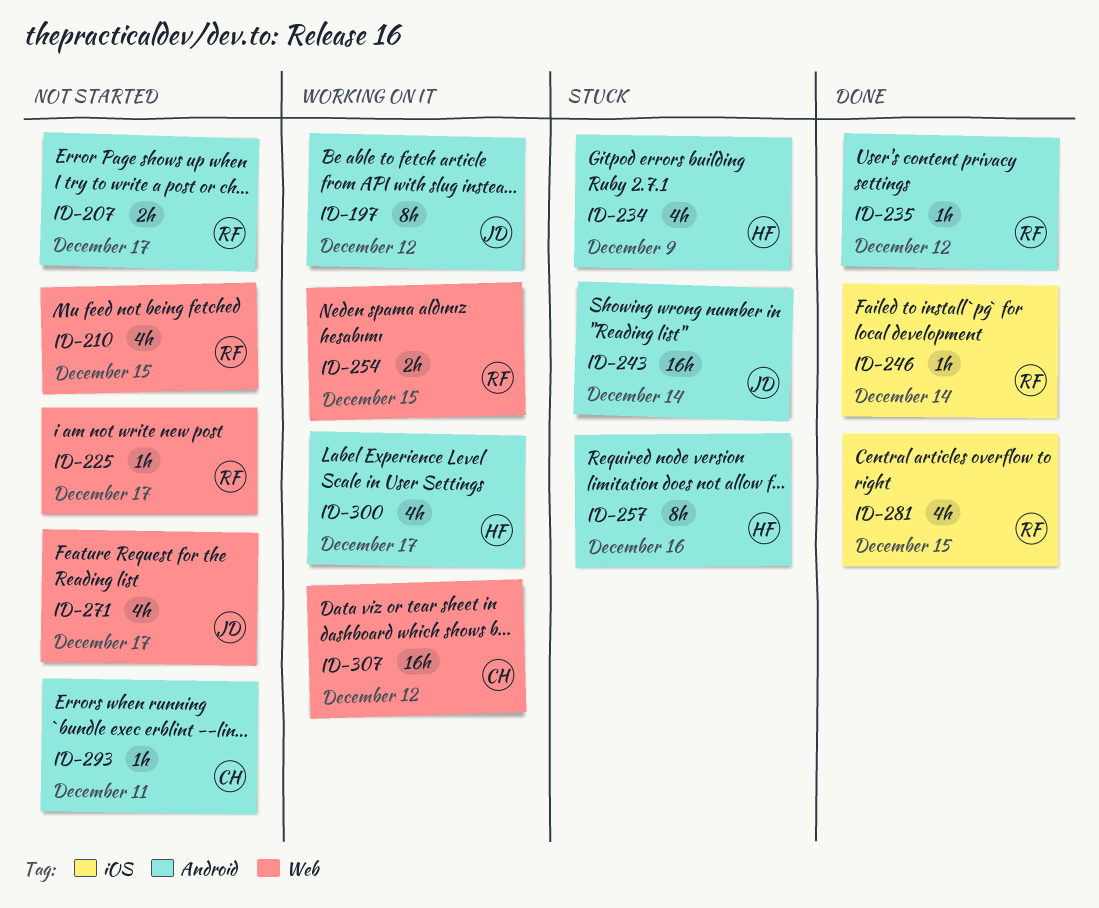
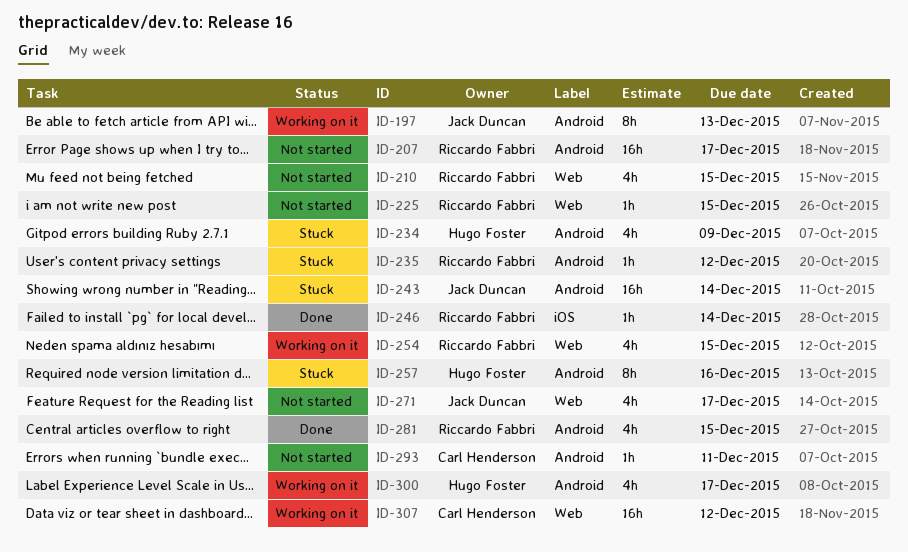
ID-197, due: Dec 12 -> Dec 13
ID-207, estimate: 2h -> 16h
ID-225, due: Dec 17 -> Dec 15
ID-235, status: Done -> Stuck
ID-254, estimate: 2h -> 4h
ID-281, label: iOS -> Android

